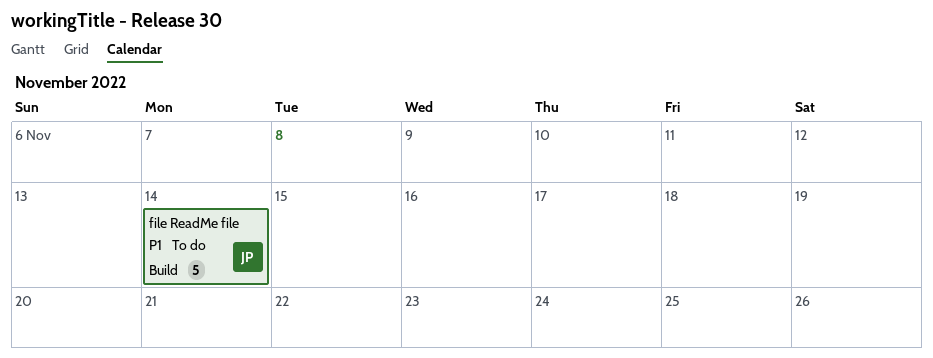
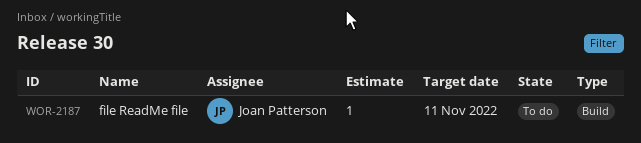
file ReadMe file, estimate: 5 -> 1
file ReadMe file, due: Nov 14 -> Nov 11

